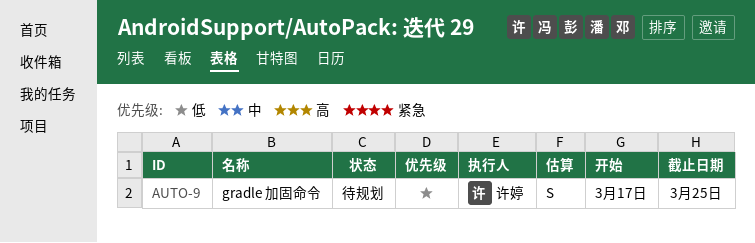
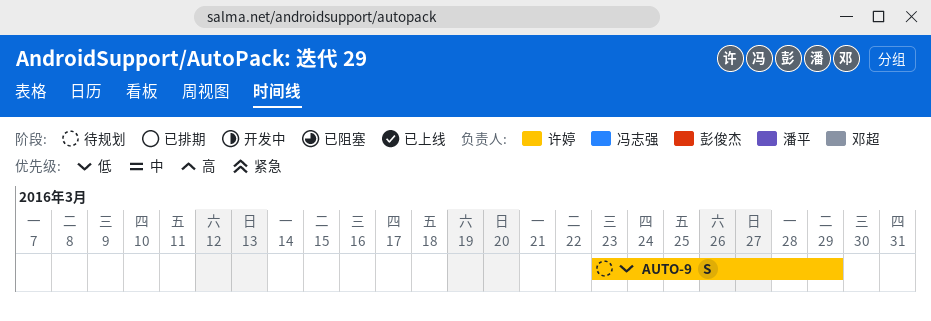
AUTO-9, start: Mar 17 -> Mar 23
AUTO-9, due: Mar 25 -> Mar 29

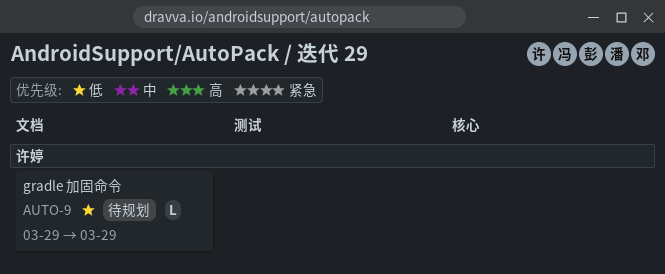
AUTO-9, estimate: S -> L
AUTO-9, start: Mar 23 -> Mar 29

